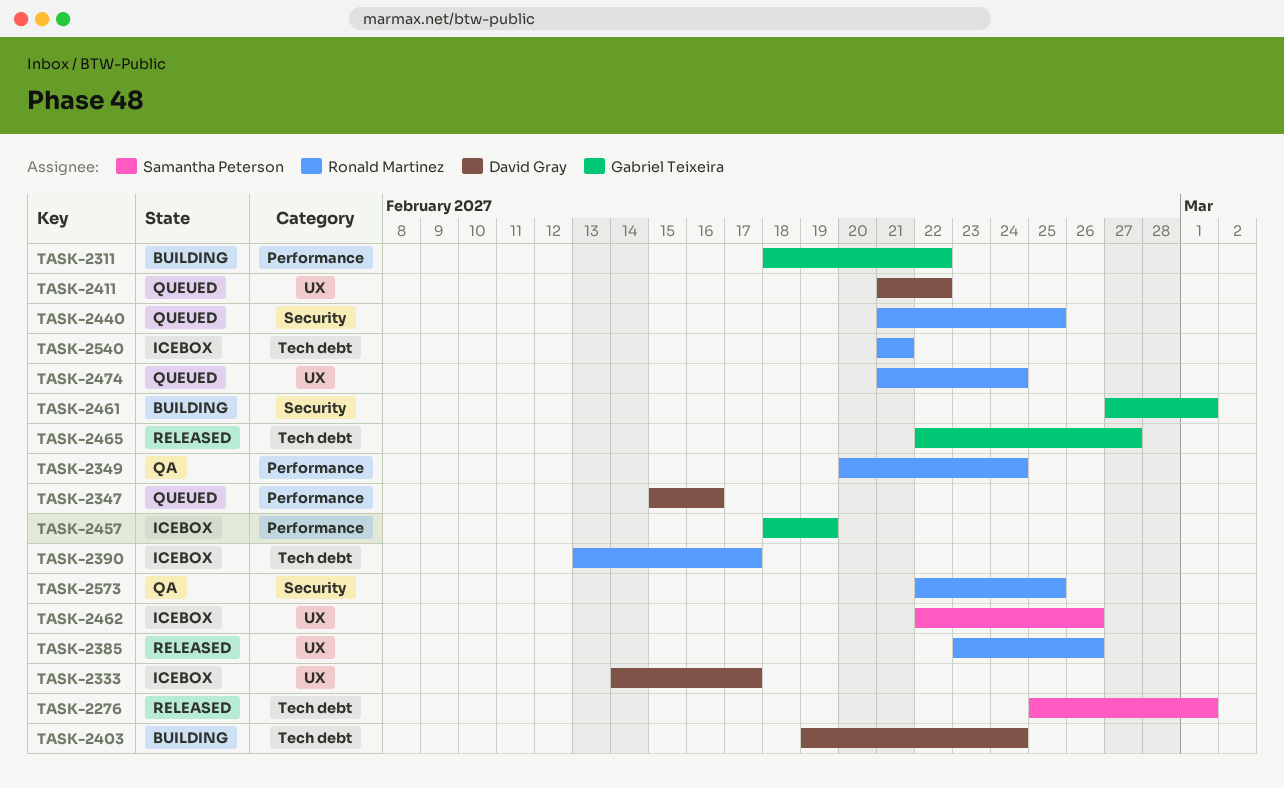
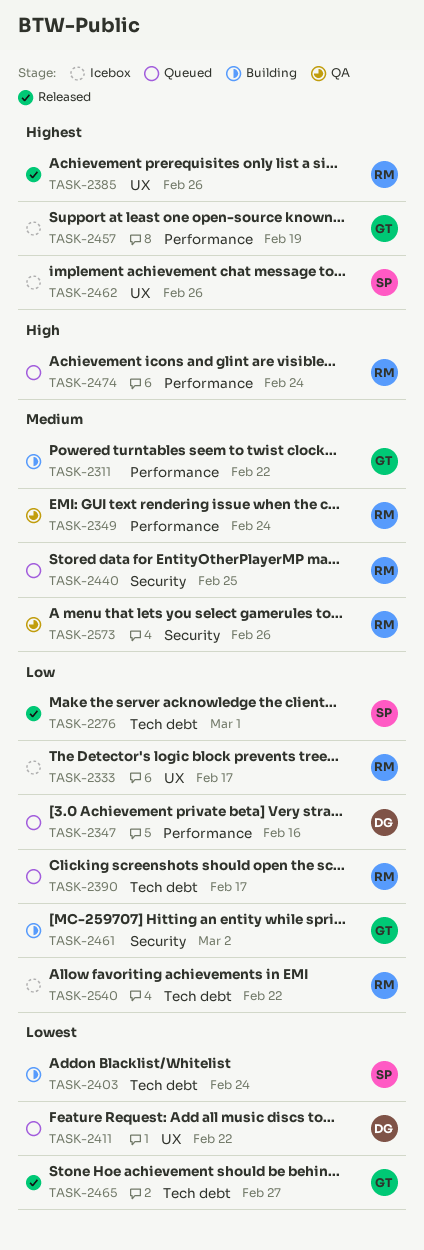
TASK-2333, owner: David Gray -> Ronald Martinez
TASK-2390, status: Icebox -> Queued
TASK-2403, owner: David Gray -> Samantha Peterson
TASK-2461, due: Mar 1 -> Mar 2
TASK-2474, label: UX -> Performance
TASK-2540, due: Feb 21 -> Feb 22
TASK-2573, due: Feb 25 -> Feb 26

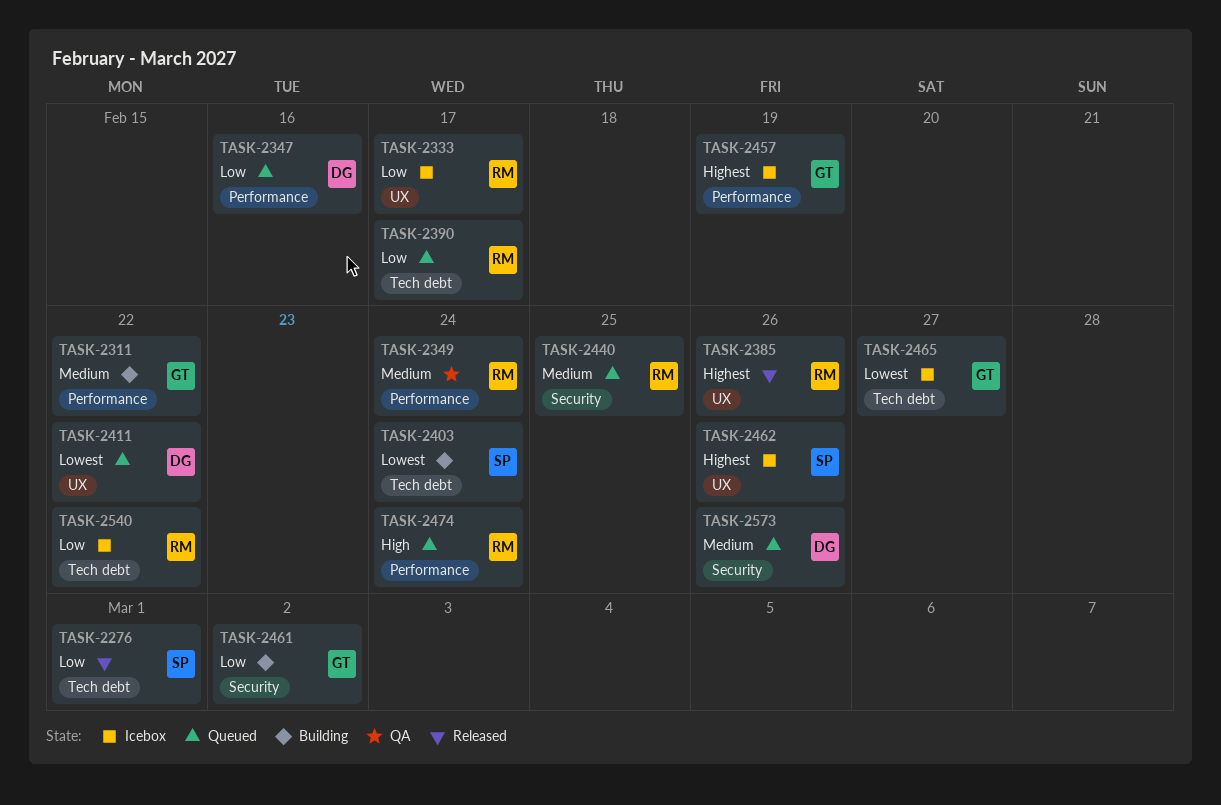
TASK-2465, status: Released -> Icebox
TASK-2573, status: QA -> Queued
TASK-2573, owner: RM -> DG

